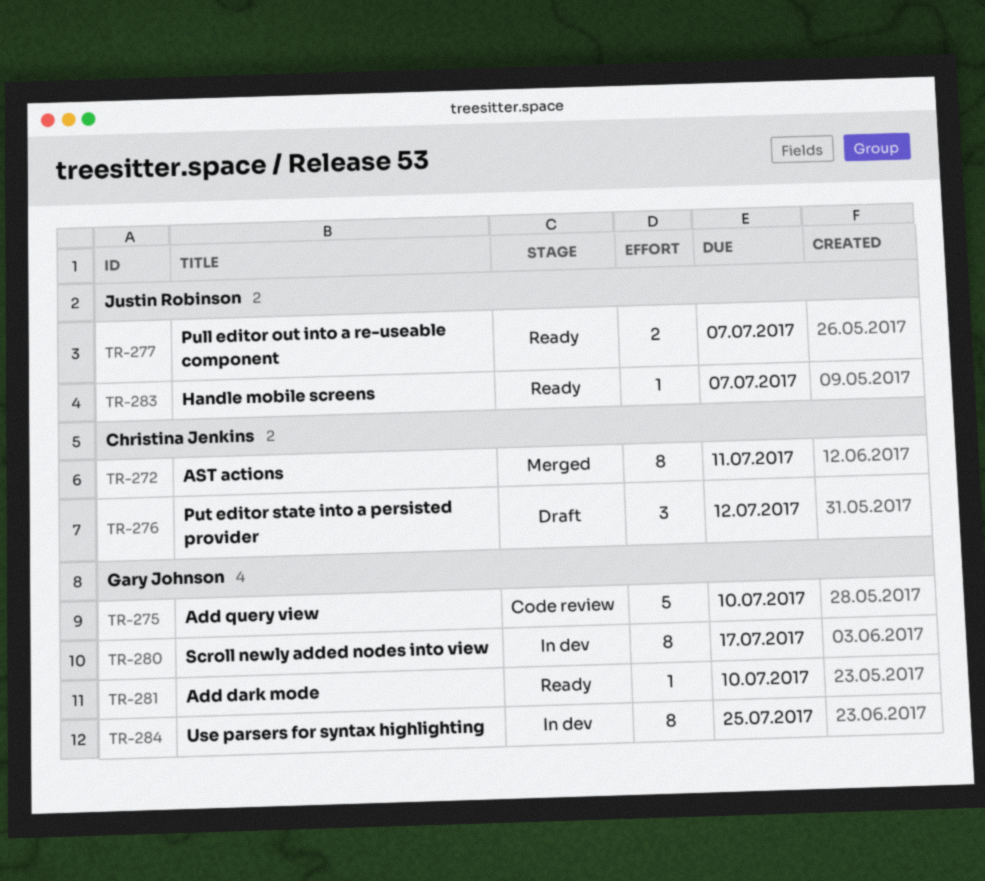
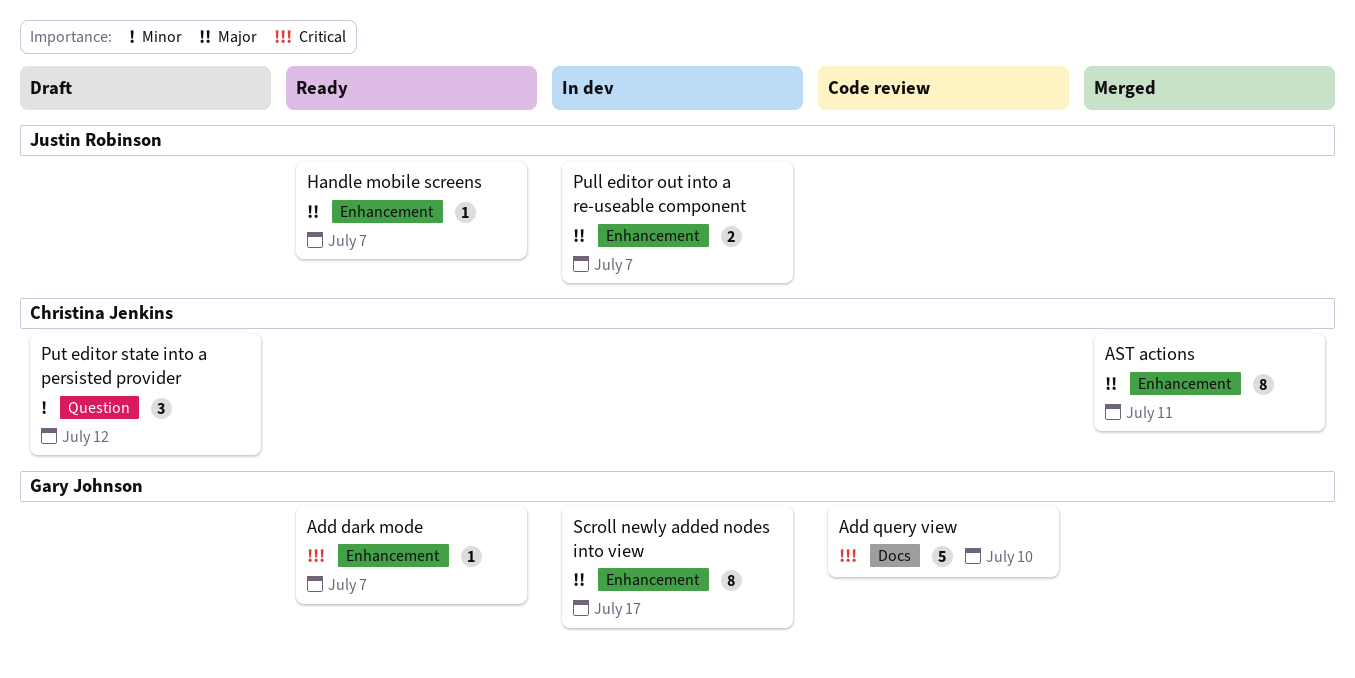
Add dark mode, due: Jul 10 -> Jul 7
Pull editor out into a re-useable component, status: Ready -> In dev
Use parsers for syntax highlighting: present -> none

